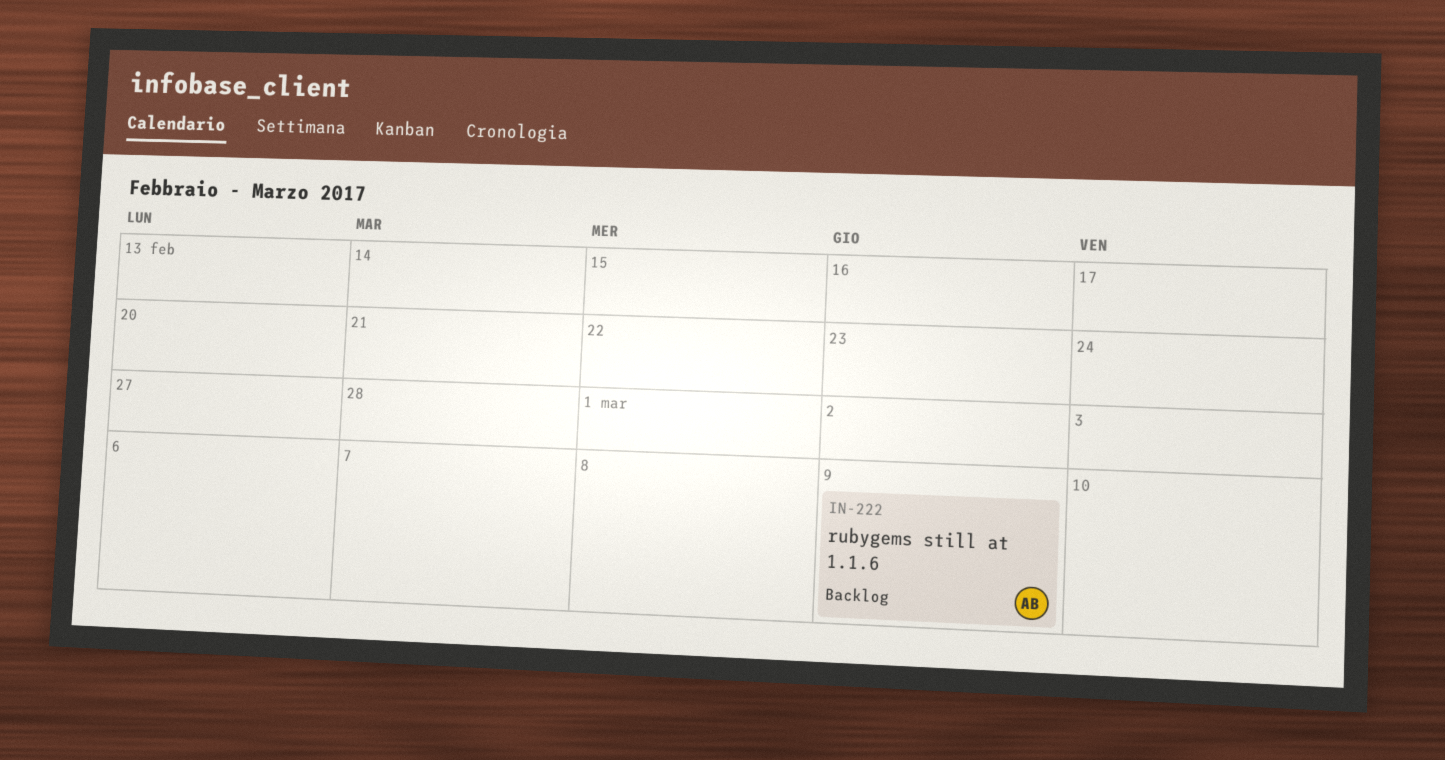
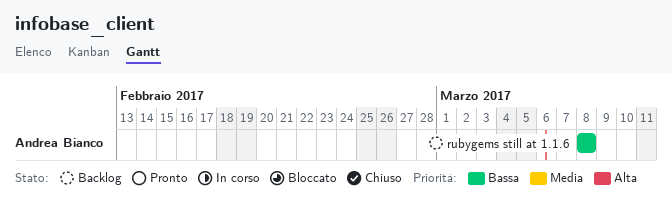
rubygems still at 1.1.6, due: Mar 9 -> Mar 8

